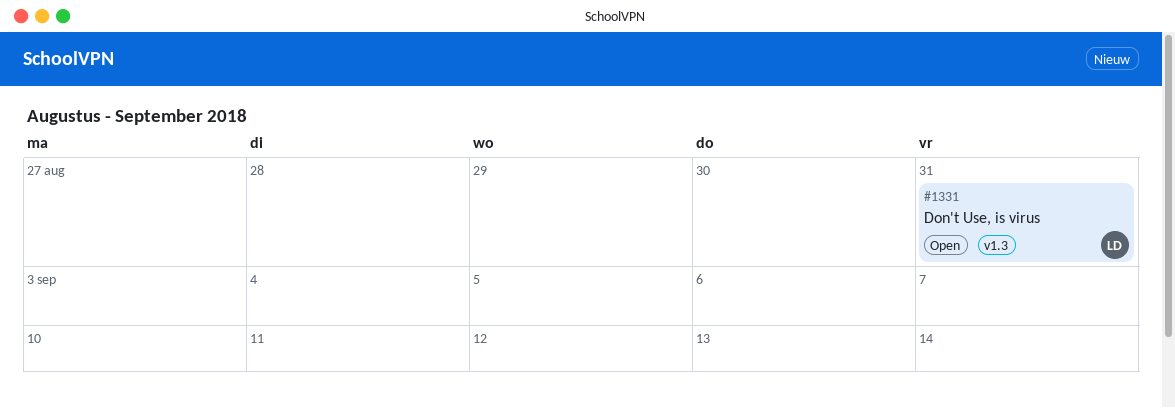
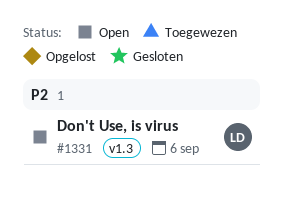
#1331, due: Aug 31 -> Sep 6

